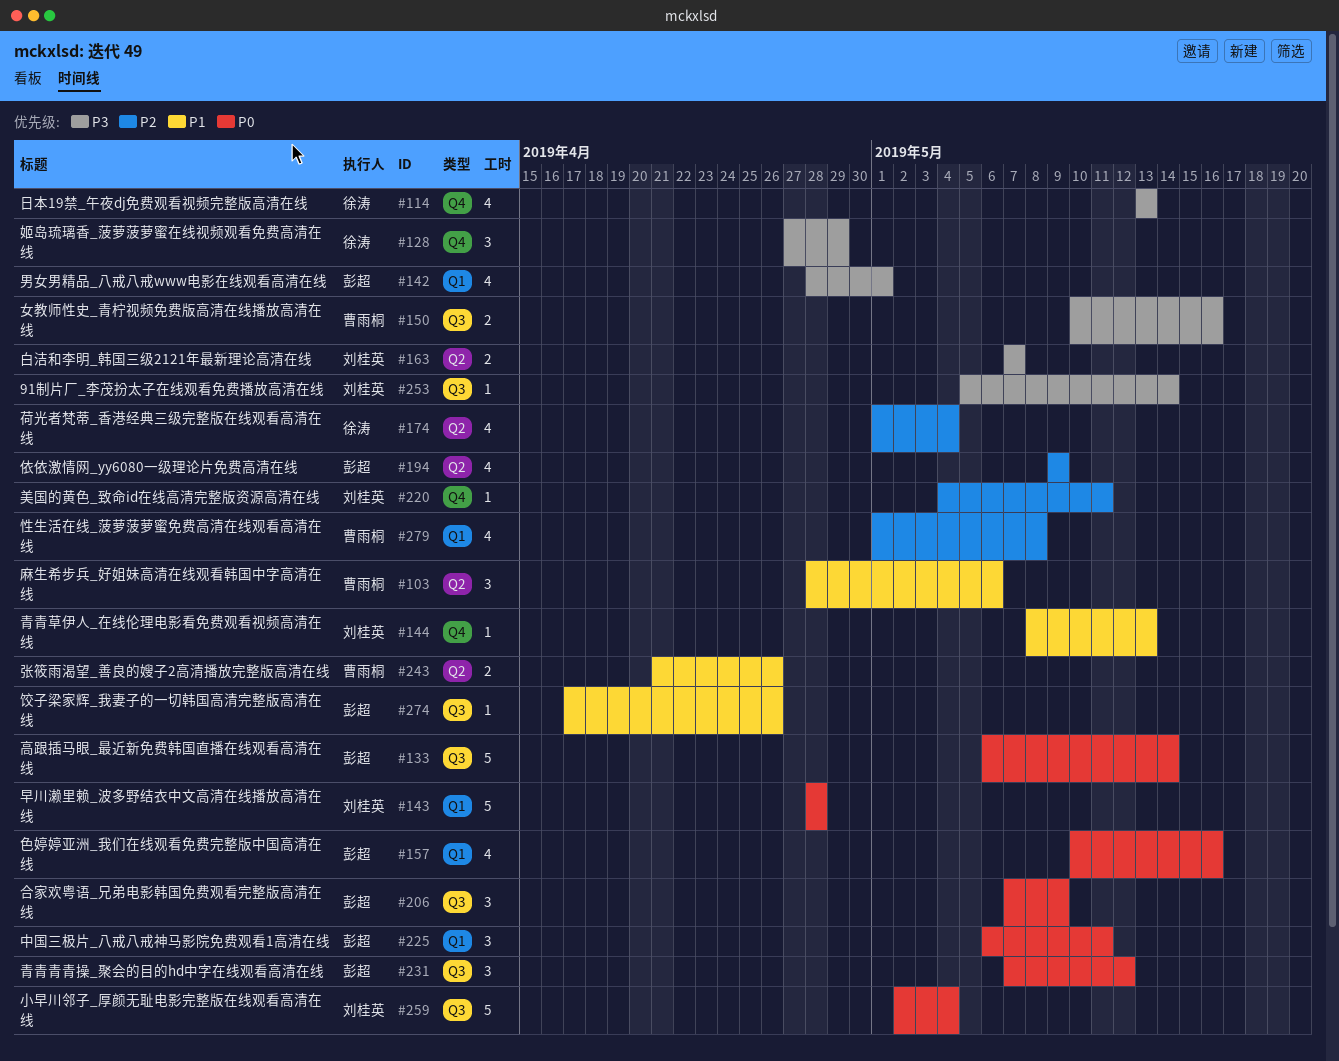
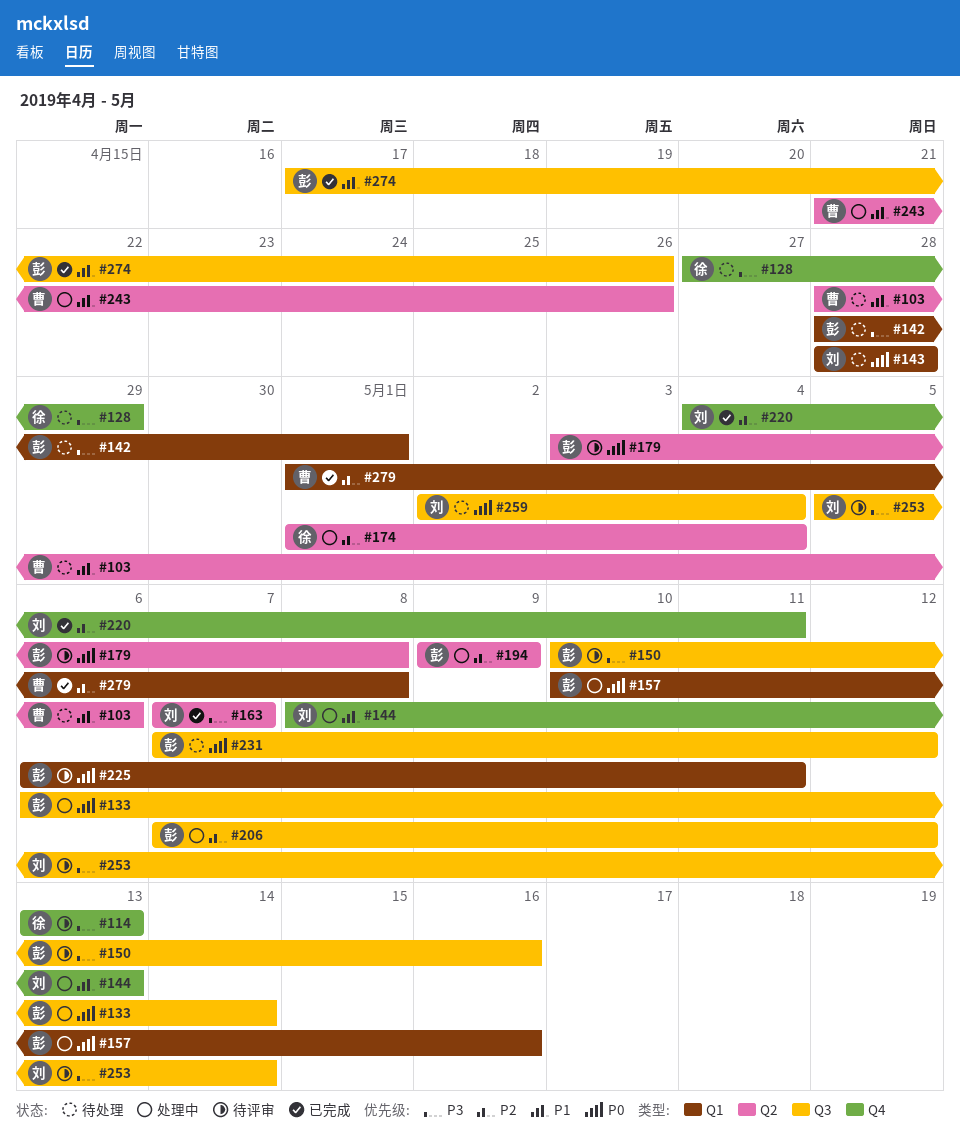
#150, owner: 曹雨桐 -> 彭超
#179: none -> present
#206, priority: P0 -> P2
#206, due: May 9 -> May 12

